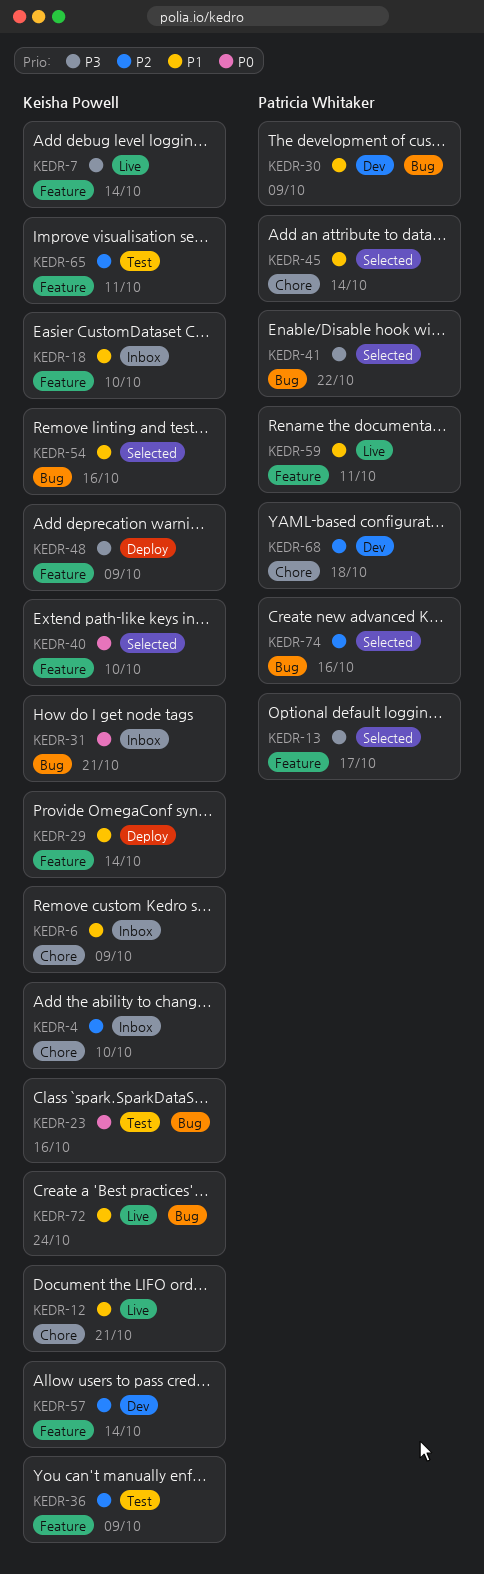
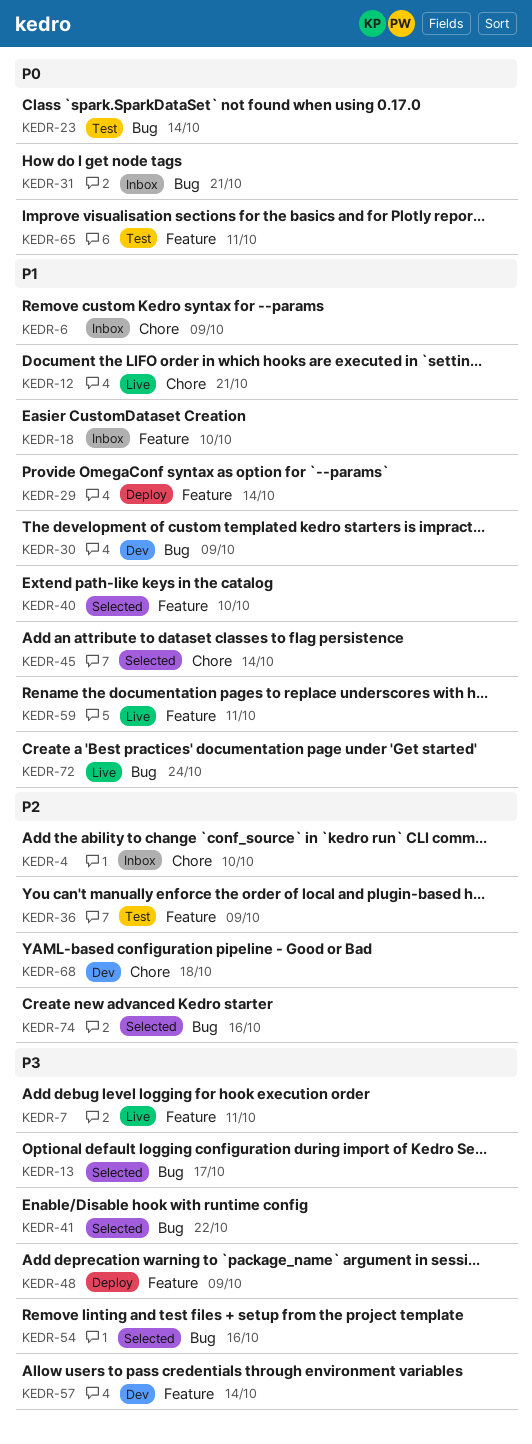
KEDR-7, due: Oct 14 -> Oct 11
KEDR-13, label: Feature -> Bug
KEDR-23, due: Oct 16 -> Oct 14
KEDR-40, priority: P0 -> P1
KEDR-54, priority: P1 -> P3
KEDR-57, priority: P2 -> P3
KEDR-65, priority: P2 -> P0

